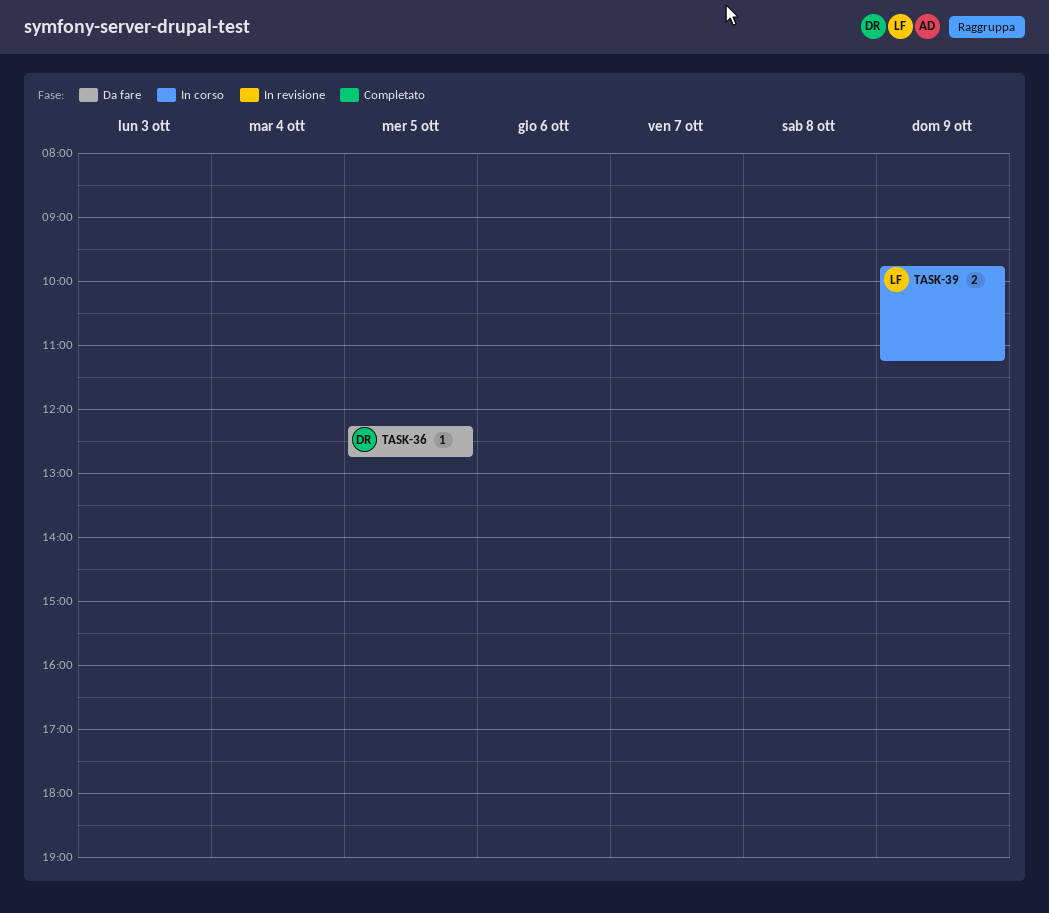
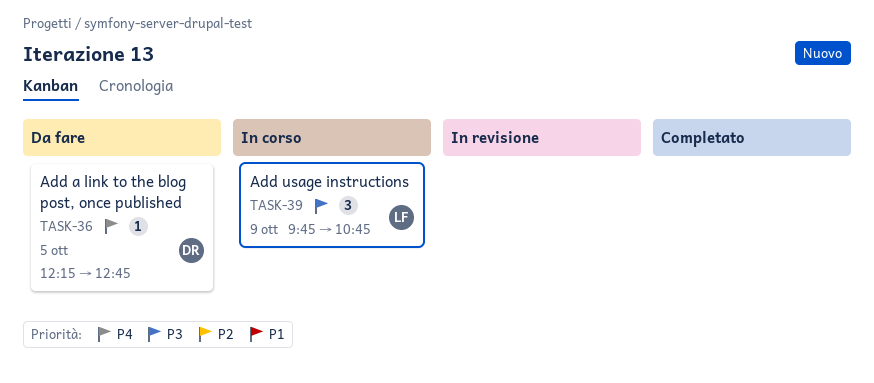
TASK-39, estimate: 2 -> 3
TASK-39, ends: 11:15 -> 10:45

